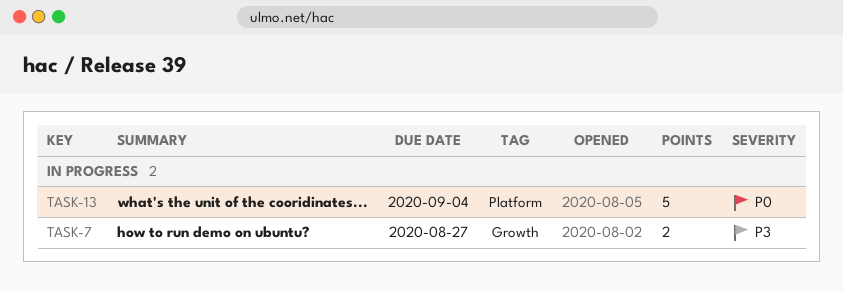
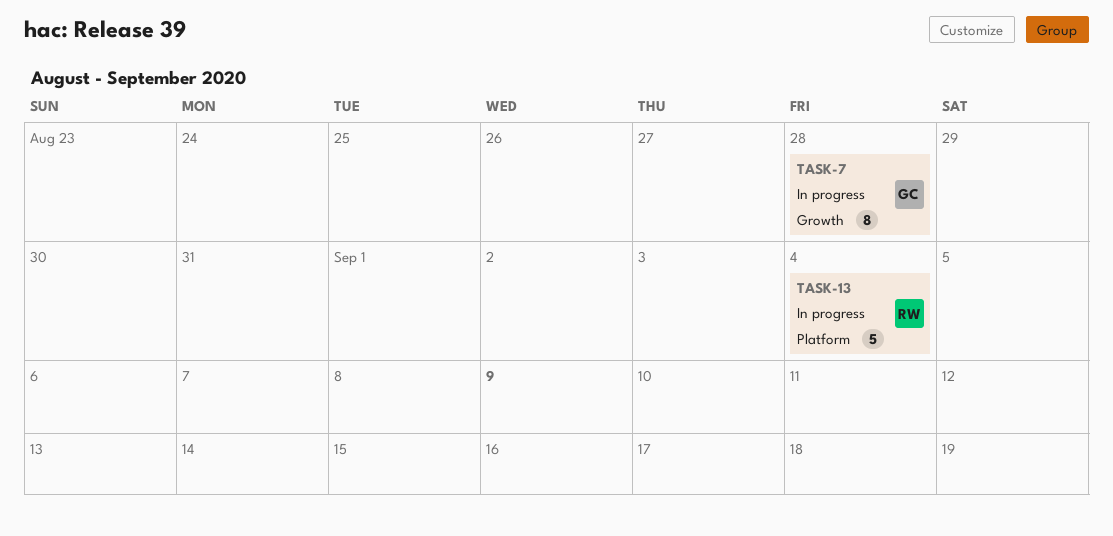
TASK-7, estimate: 2 -> 8
TASK-7, due: Aug 27 -> Aug 28

